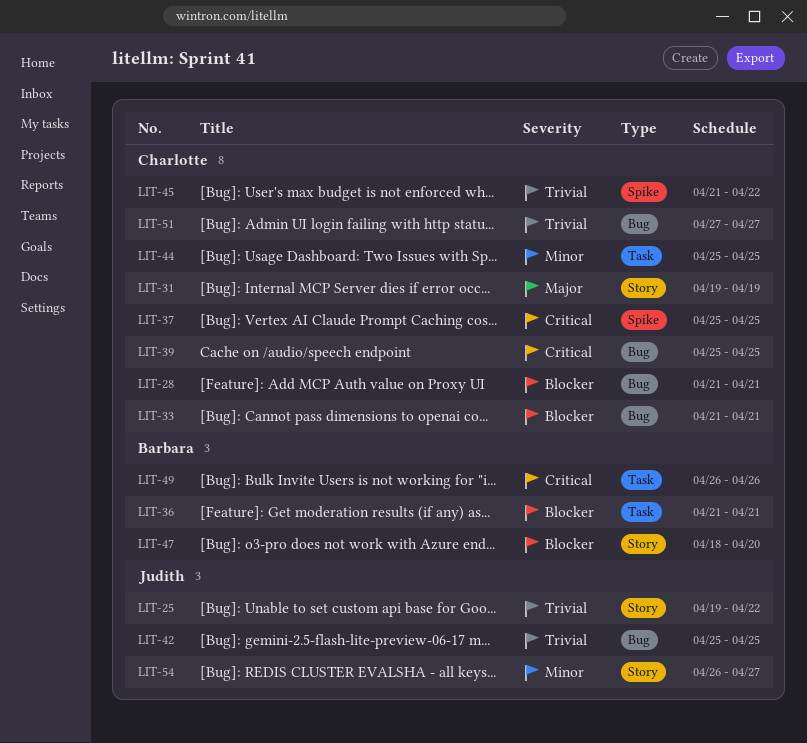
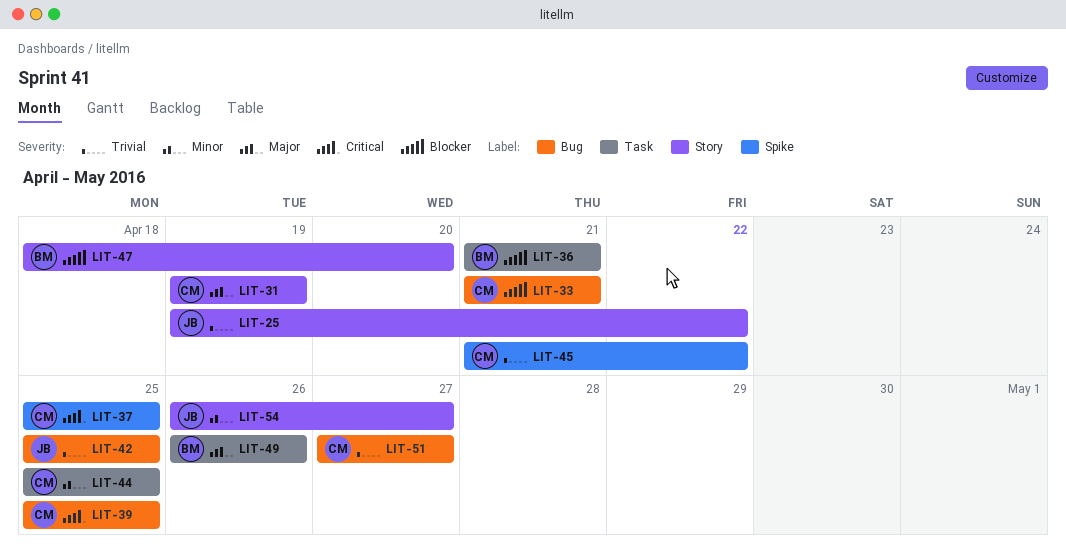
LIT-28: present -> none
LIT-49, priority: Critical -> Major

